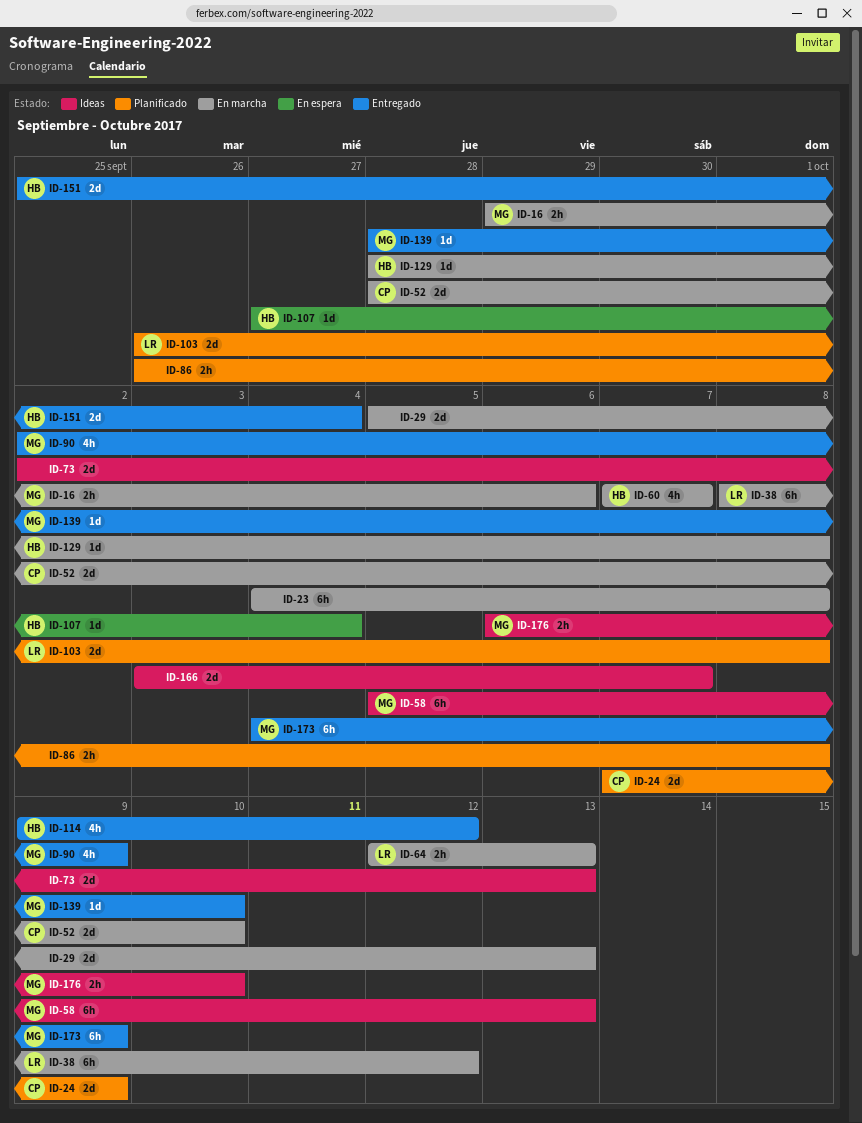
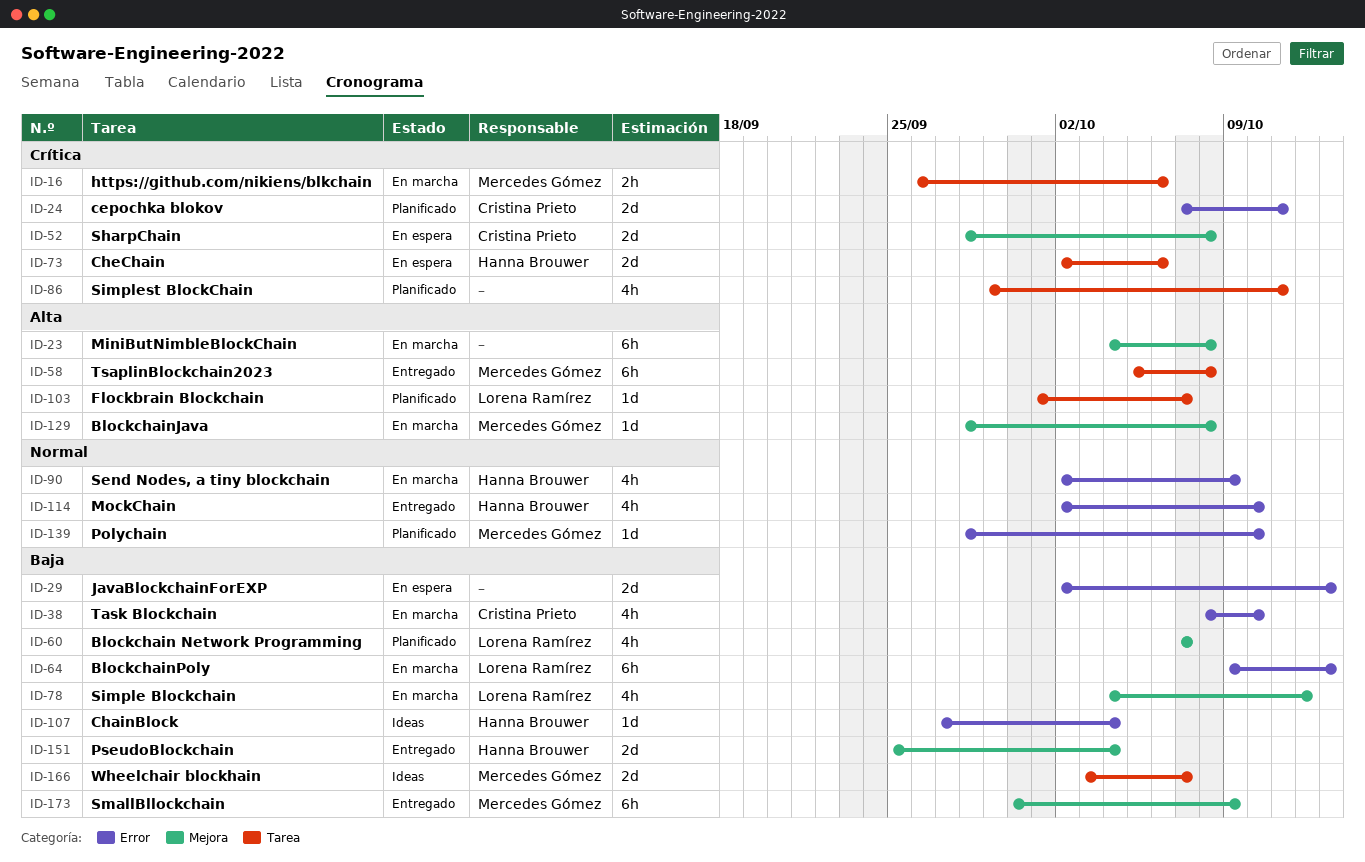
ID-16, start: Sep 29 -> Sep 26
ID-24, due: Oct 9 -> Oct 11
ID-29, status: En marcha -> En espera
ID-29, start: Oct 5 -> Oct 2
ID-38, owner: Lorena Ramírez -> Cristina Prieto
ID-38, estimate: 6h -> 4h
ID-38, due: Oct 12 -> Oct 10
ID-52, status: En marcha -> En espera
ID-52, due: Oct 10 -> Oct 8
ID-58, status: Ideas -> Entregado
ID-58, due: Oct 13 -> Oct 8
ID-60, status: En marcha -> Planificado
ID-60, owner: Hanna Brouwer -> Lorena Ramírez
ID-64, estimate: 2h -> 6h
ID-64, start: Oct 12 -> Oct 9
ID-73, status: Ideas -> En espera
ID-73, owner: none -> Hanna Brouwer
ID-73, due: Oct 13 -> Oct 6
ID-78: none -> present
ID-86, estimate: 2h -> 4h
ID-86, start: Sep 26 -> Sep 29
ID-86, due: Oct 8 -> Oct 11
ID-90, status: Entregado -> En marcha
ID-90, owner: Mercedes Gómez -> Hanna Brouwer
ID-103, estimate: 2d -> 1d
ID-103, start: Sep 26 -> Oct 1
ID-103, due: Oct 8 -> Oct 7
ID-107, status: En espera -> Ideas
ID-114, start: Oct 9 -> Oct 2
ID-114, due: Oct 12 -> Oct 10
ID-129, owner: Hanna Brouwer -> Mercedes Gómez
ID-139, status: Entregado -> Planificado
ID-166, owner: none -> Mercedes Gómez
ID-173, start: Oct 4 -> Sep 30
ID-176: present -> none

